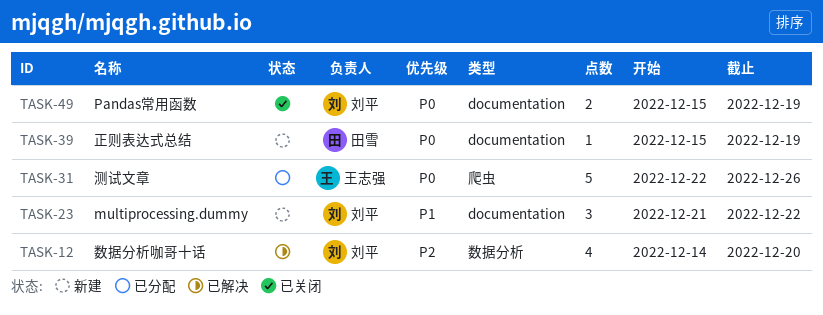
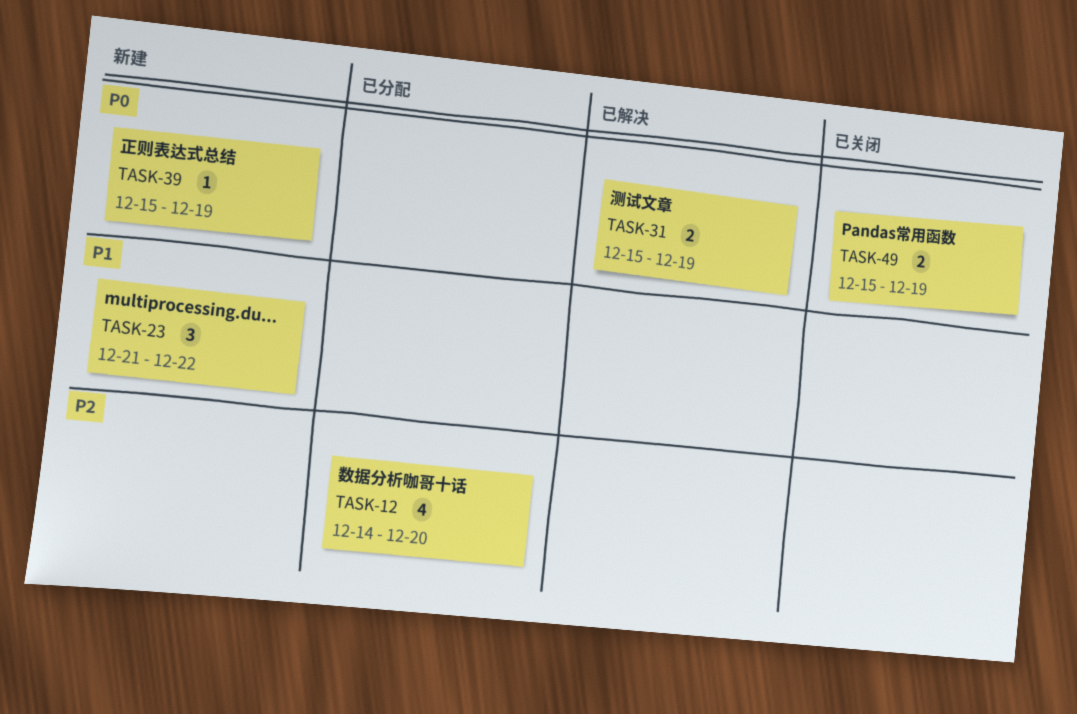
TASK-12, status: 已解决 -> 已分配
TASK-31, status: 已分配 -> 已解决
TASK-31, estimate: 5 -> 2
TASK-31, start: Dec 22 -> Dec 15
TASK-31, due: Dec 26 -> Dec 19

